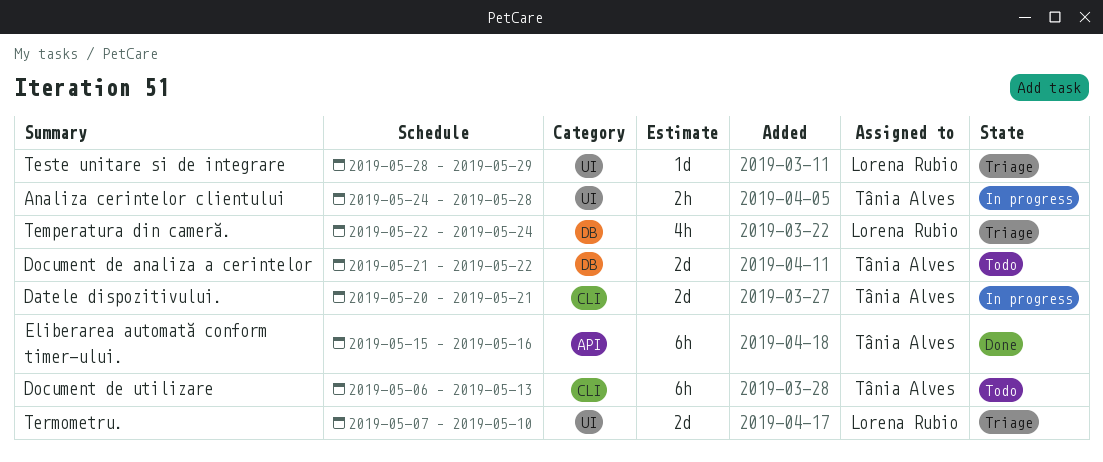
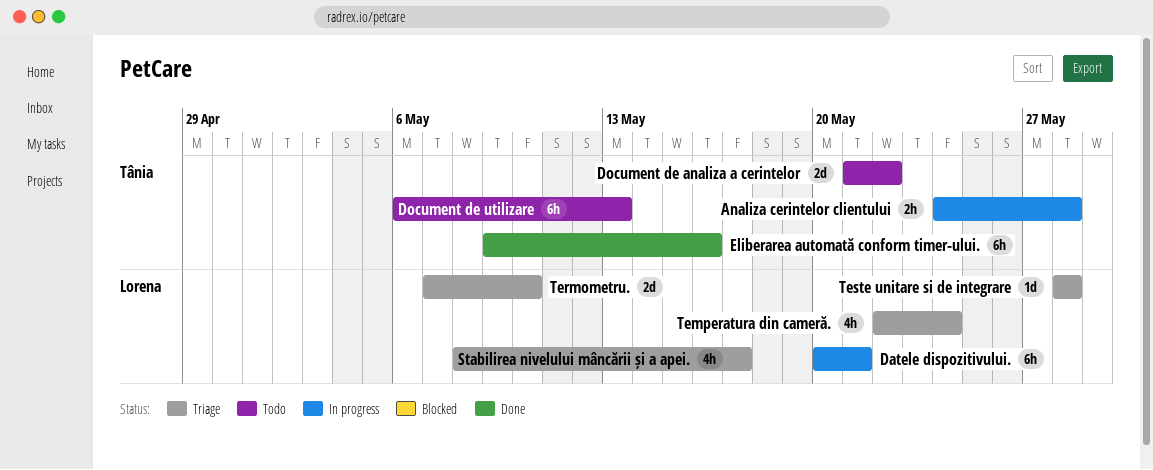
Datele dispozitivului., owner: Tânia Alves -> Lorena Rubio
Datele dispozitivului., estimate: 2d -> 6h
Eliberarea automată conform timer-ului., start: May 15 -> May 9
Stabilirea nivelului mâncării și a apei.: none -> present
Teste unitare si de integrare, due: May 29 -> May 28

